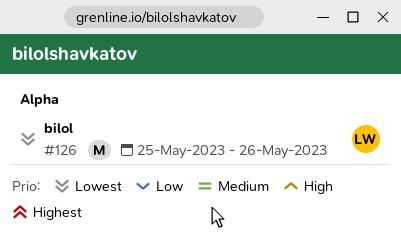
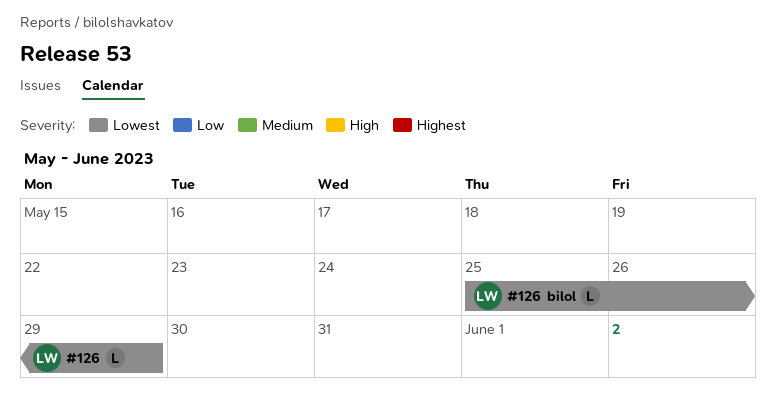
#126, estimate: M -> L
#126, due: May 26 -> May 29

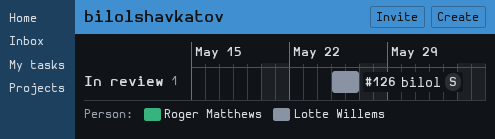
#126, estimate: L -> S
#126, due: May 29 -> May 26

